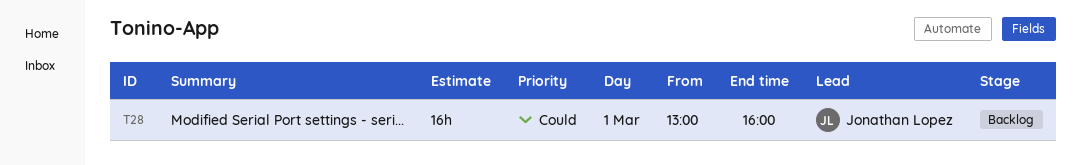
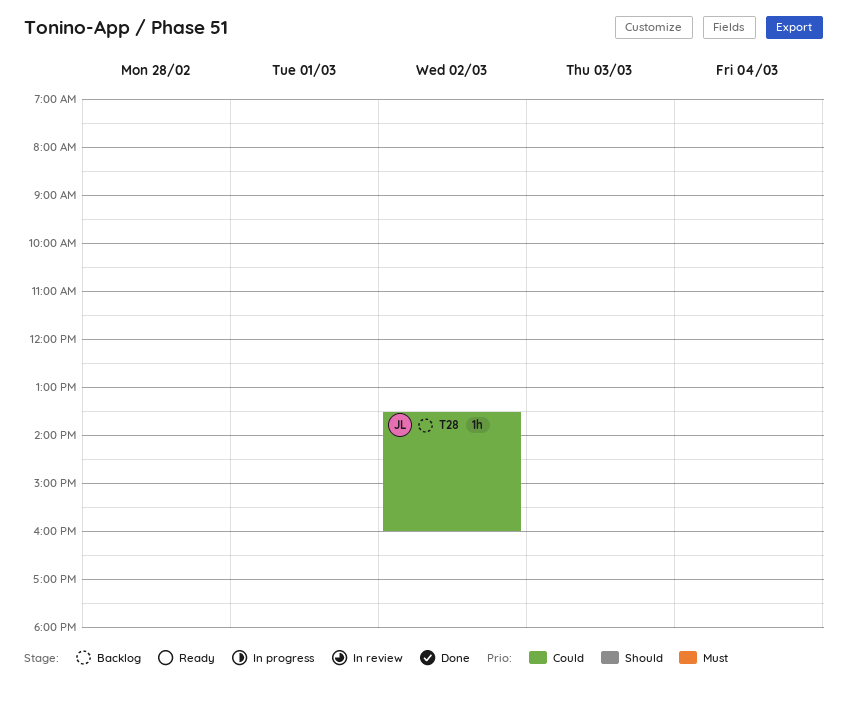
T28, estimate: 16h -> 1h
T28, day: Mar 1 -> Mar 2
T28, begins: 13:00 -> 13:30

